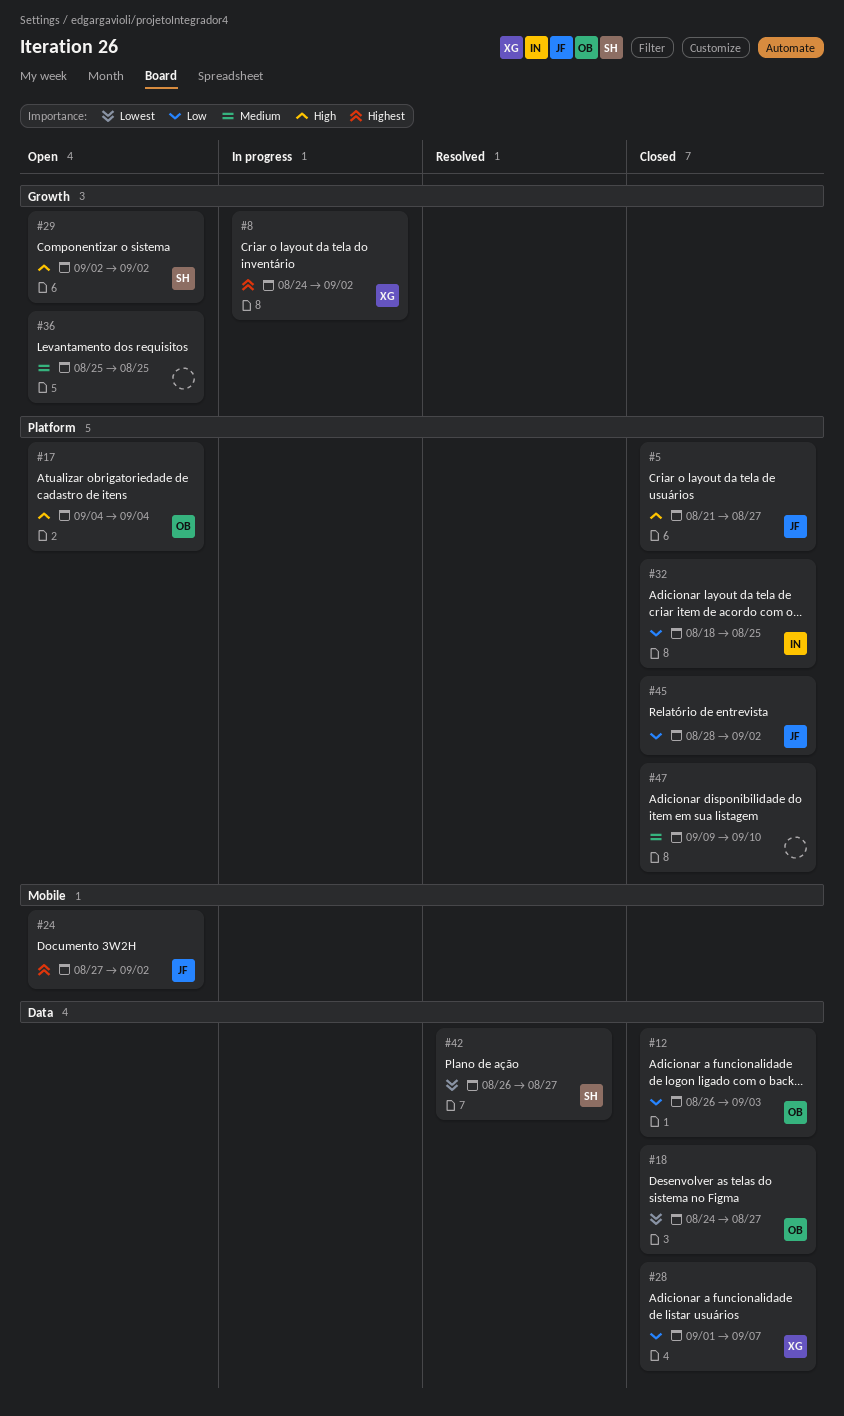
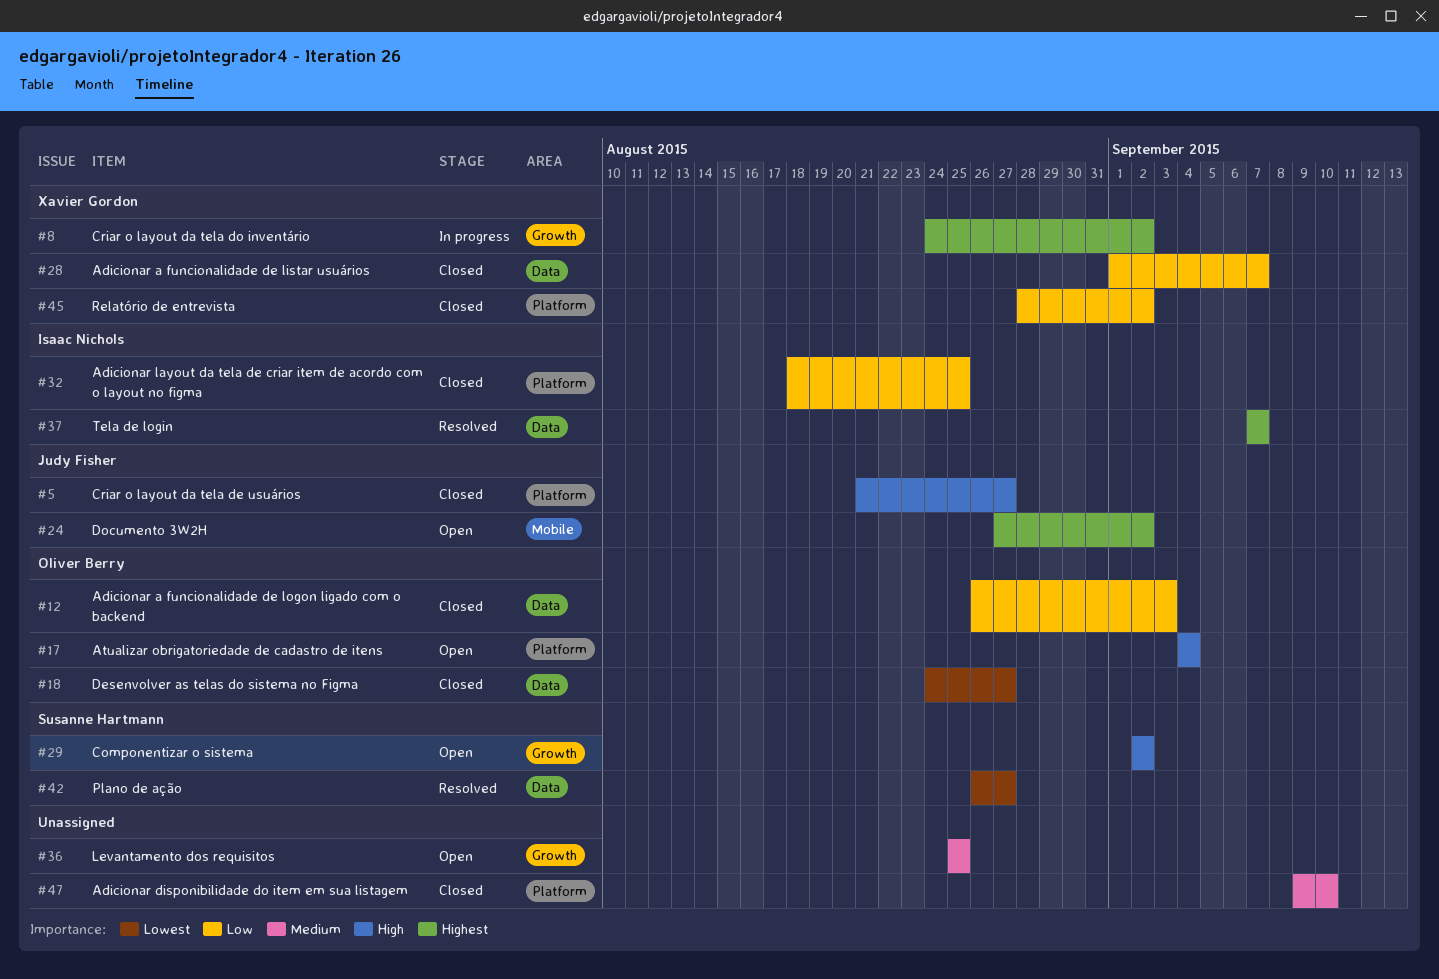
#37: none -> present
#45, owner: Judy Fisher -> Xavier Gordon

